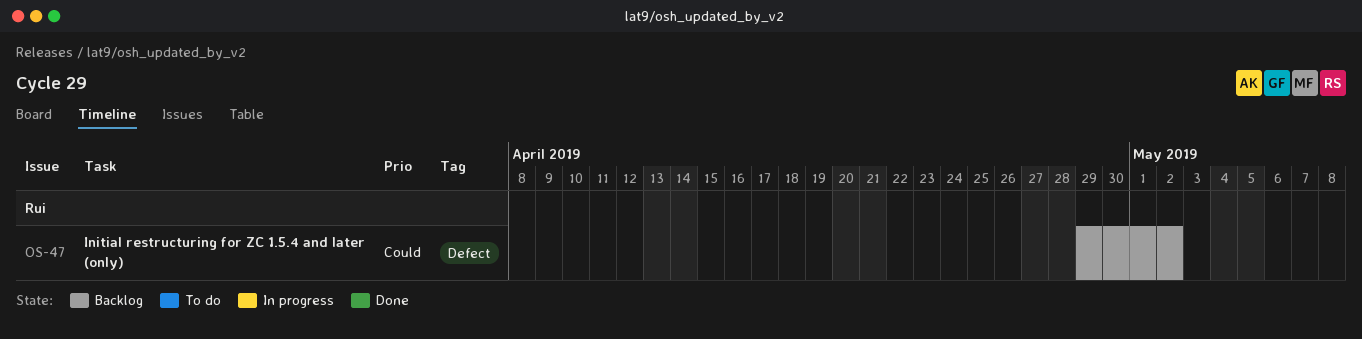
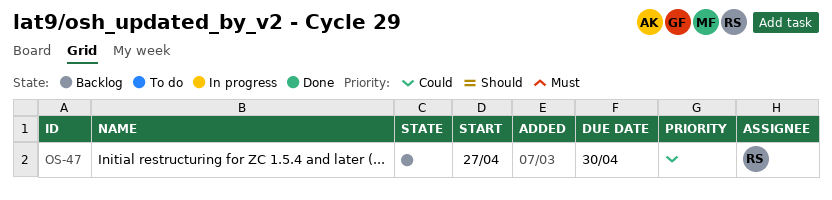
OS-47, start: Apr 29 -> Apr 27
OS-47, due: May 2 -> Apr 30

